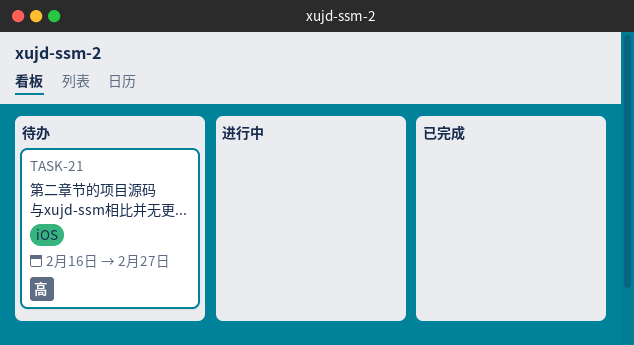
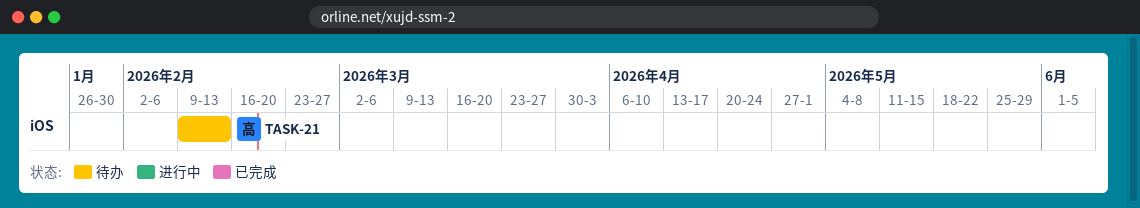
TASK-21, start: Feb 16 -> Feb 9
TASK-21, due: Feb 27 -> Feb 13

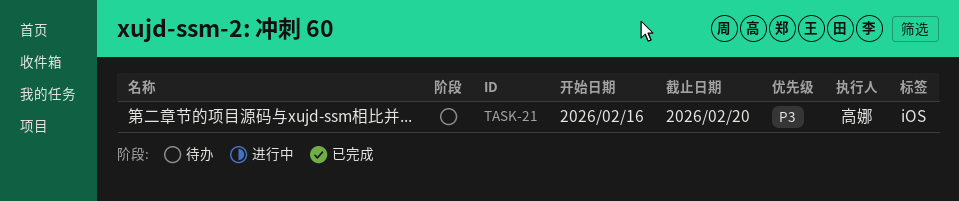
TASK-21, start: Feb 9 -> Feb 16
TASK-21, due: Feb 13 -> Feb 20

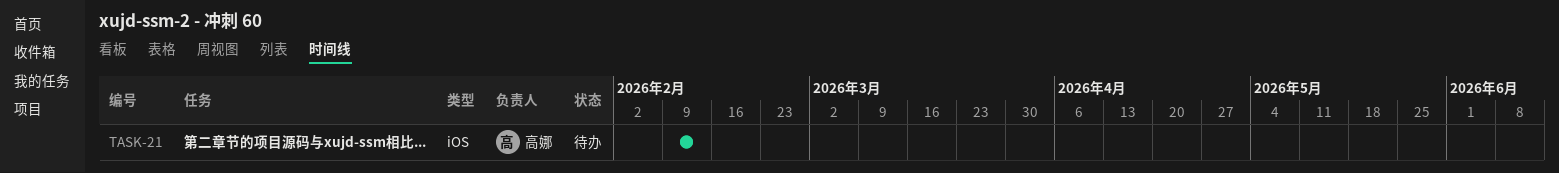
TASK-21, start: Feb 16 -> Feb 9
TASK-21, due: Feb 20 -> Feb 13

